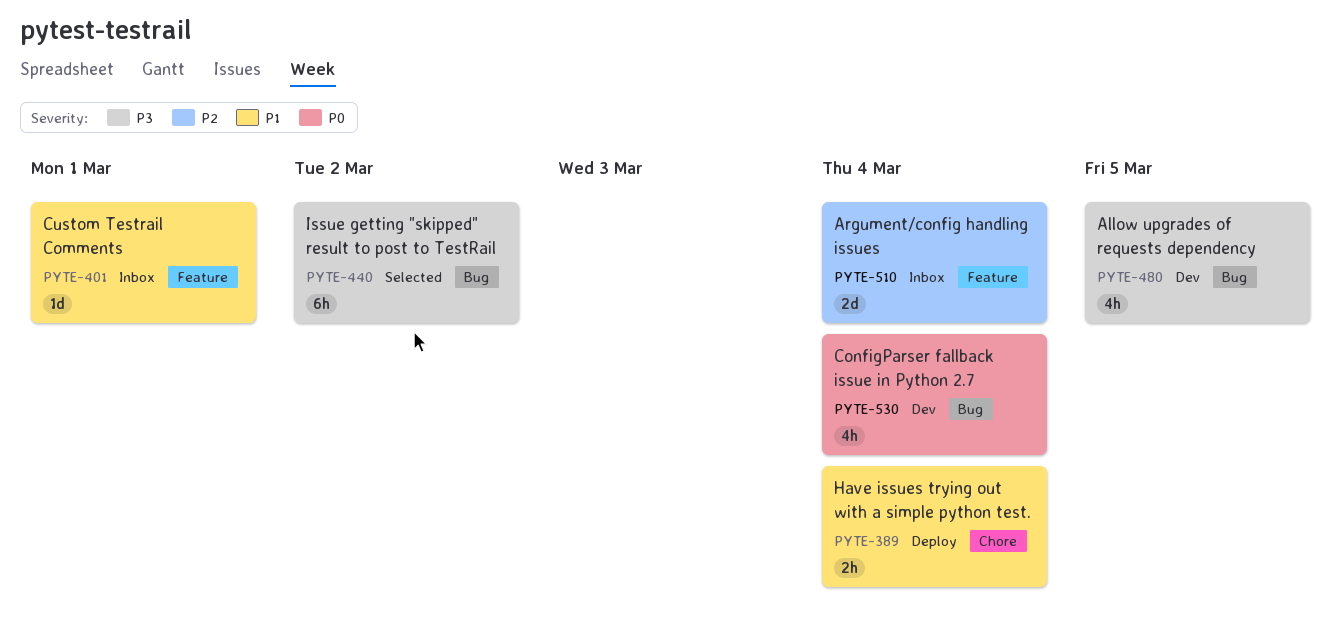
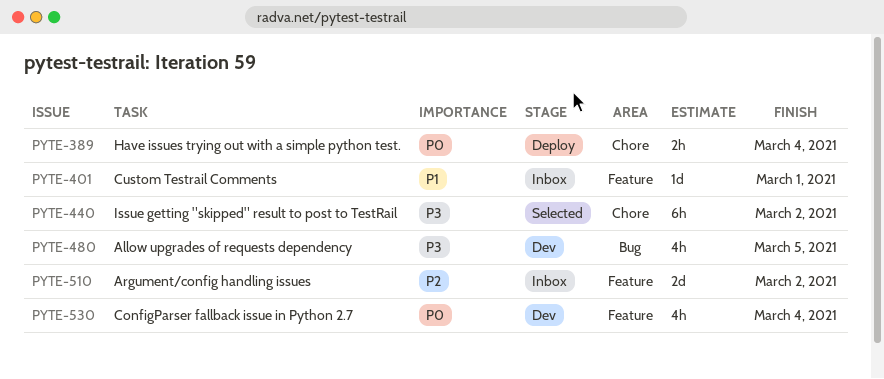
PYTE-389, priority: P1 -> P0
PYTE-440, label: Bug -> Chore
PYTE-510, due: Mar 4 -> Mar 2
PYTE-530, label: Bug -> Feature

